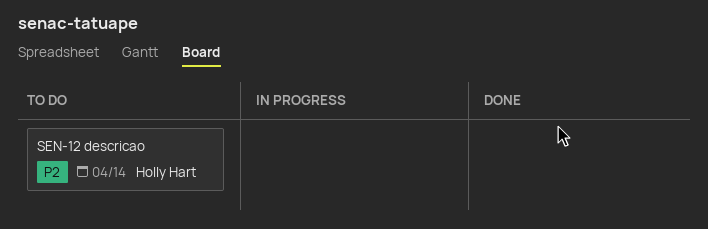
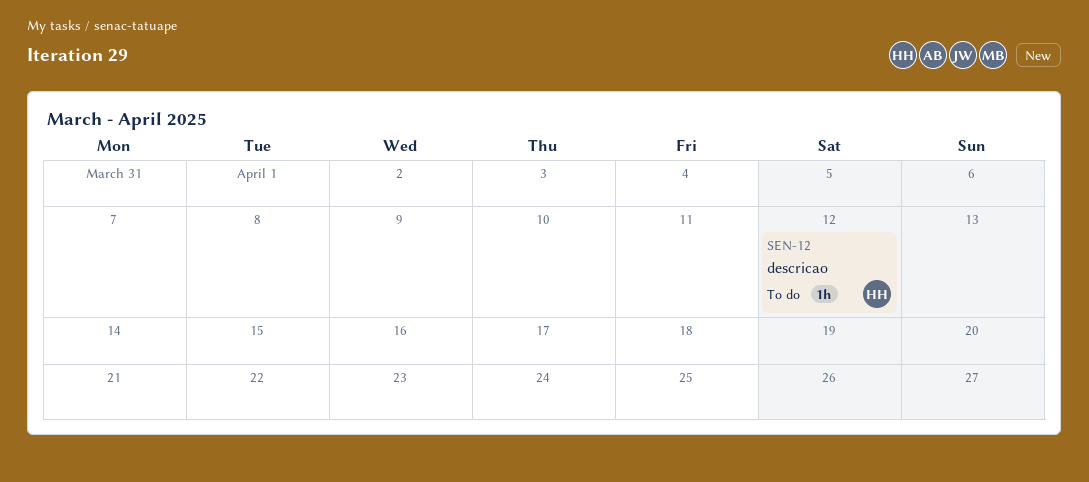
SEN-12, due: Apr 14 -> Apr 12

